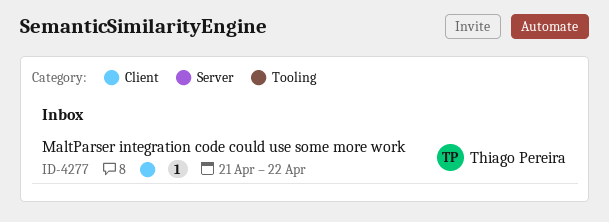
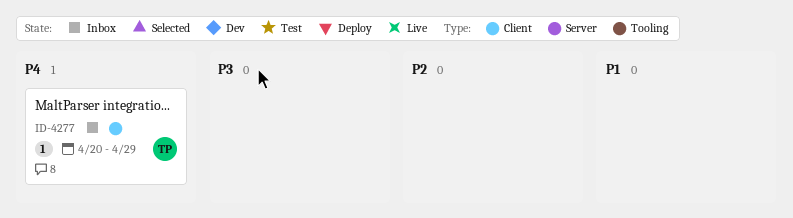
ID-4277, start: Apr 21 -> Apr 20
ID-4277, due: Apr 22 -> Apr 29

